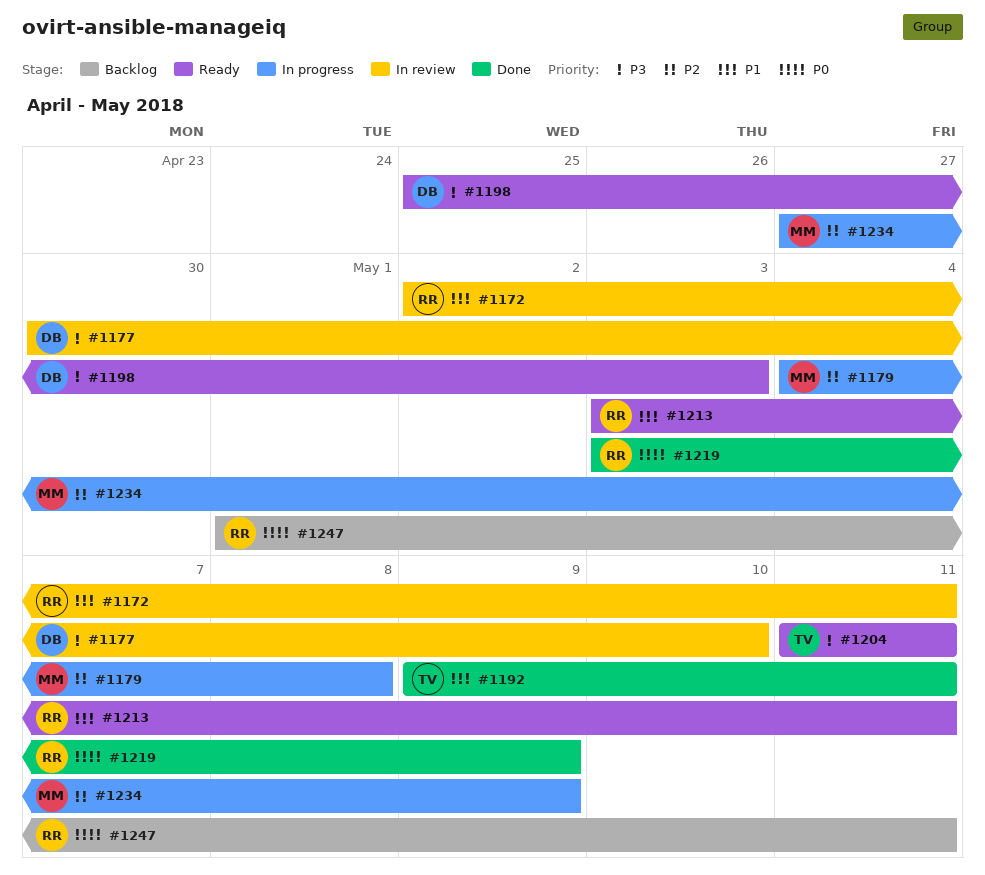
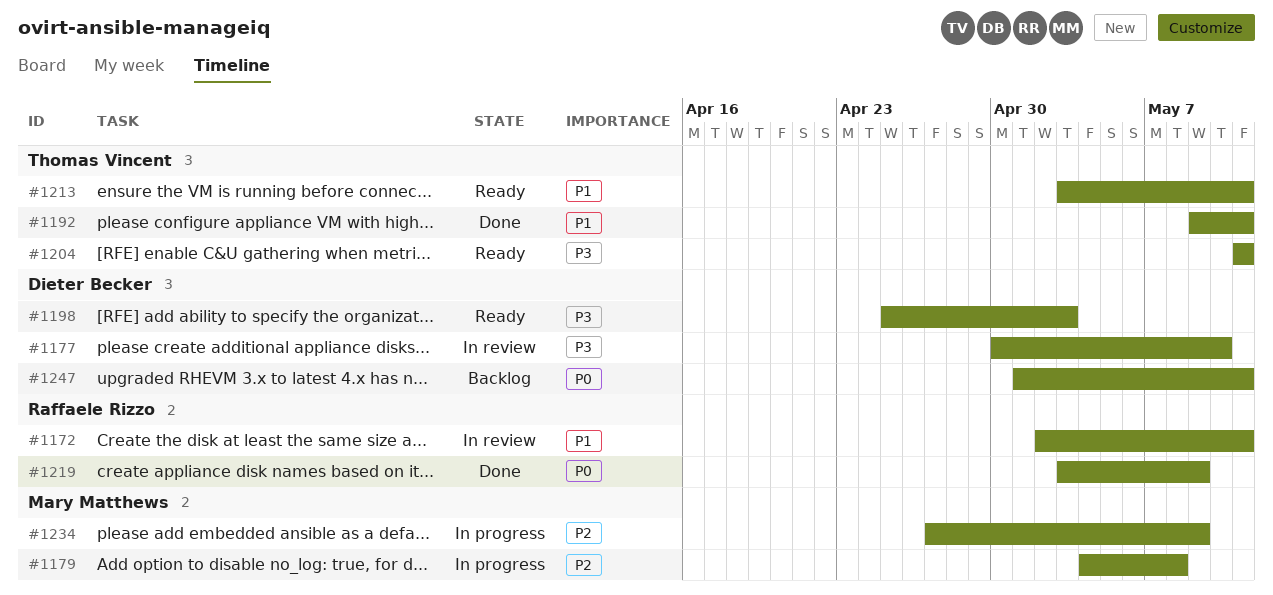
#1213, owner: Raffaele Rizzo -> Thomas Vincent
#1247, owner: Raffaele Rizzo -> Dieter Becker

